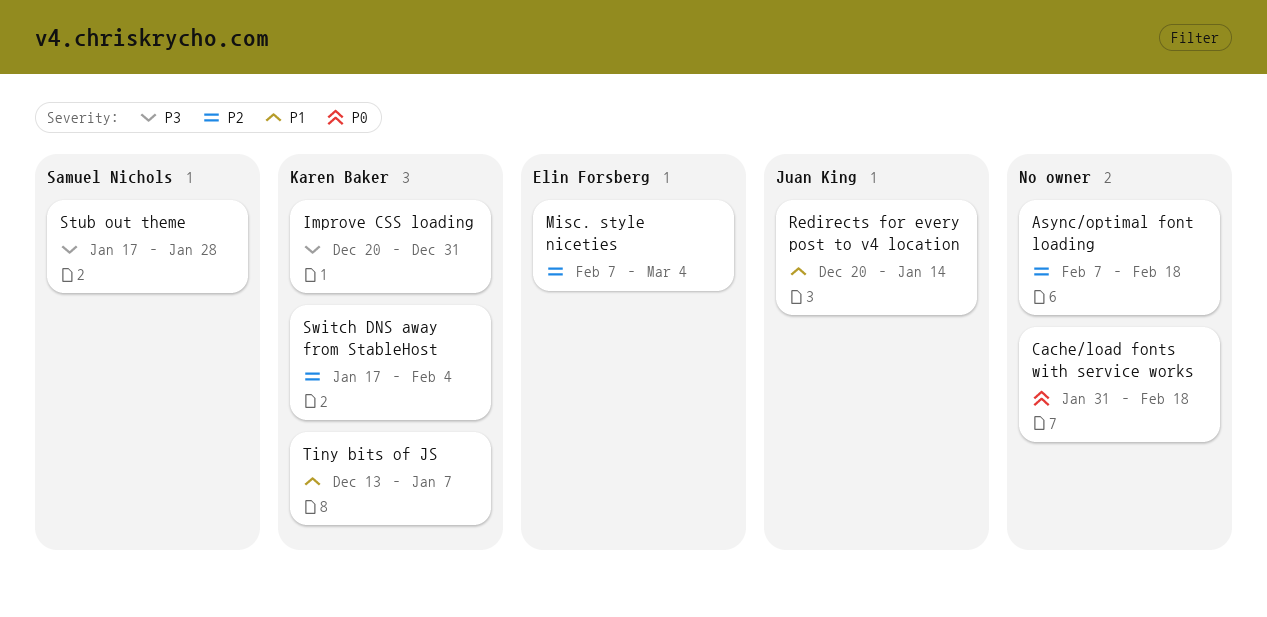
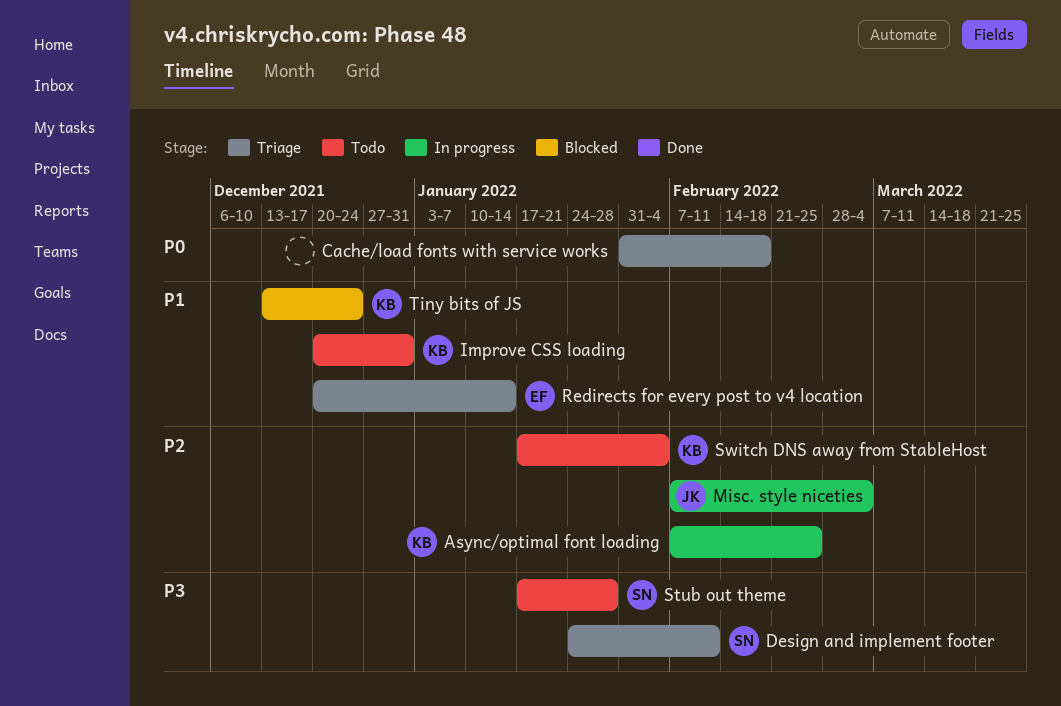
Async/optimal font loading, owner: none -> Karen Baker
Async/optimal font loading, due: Feb 18 -> Feb 25
Design and implement footer: none -> present
Improve CSS loading, priority: P3 -> P1
Misc. style niceties, owner: Elin Forsberg -> Juan King
Redirects for every post to v4 location, owner: Juan King -> Elin Forsberg
Tiny bits of JS, due: Jan 7 -> Dec 24

